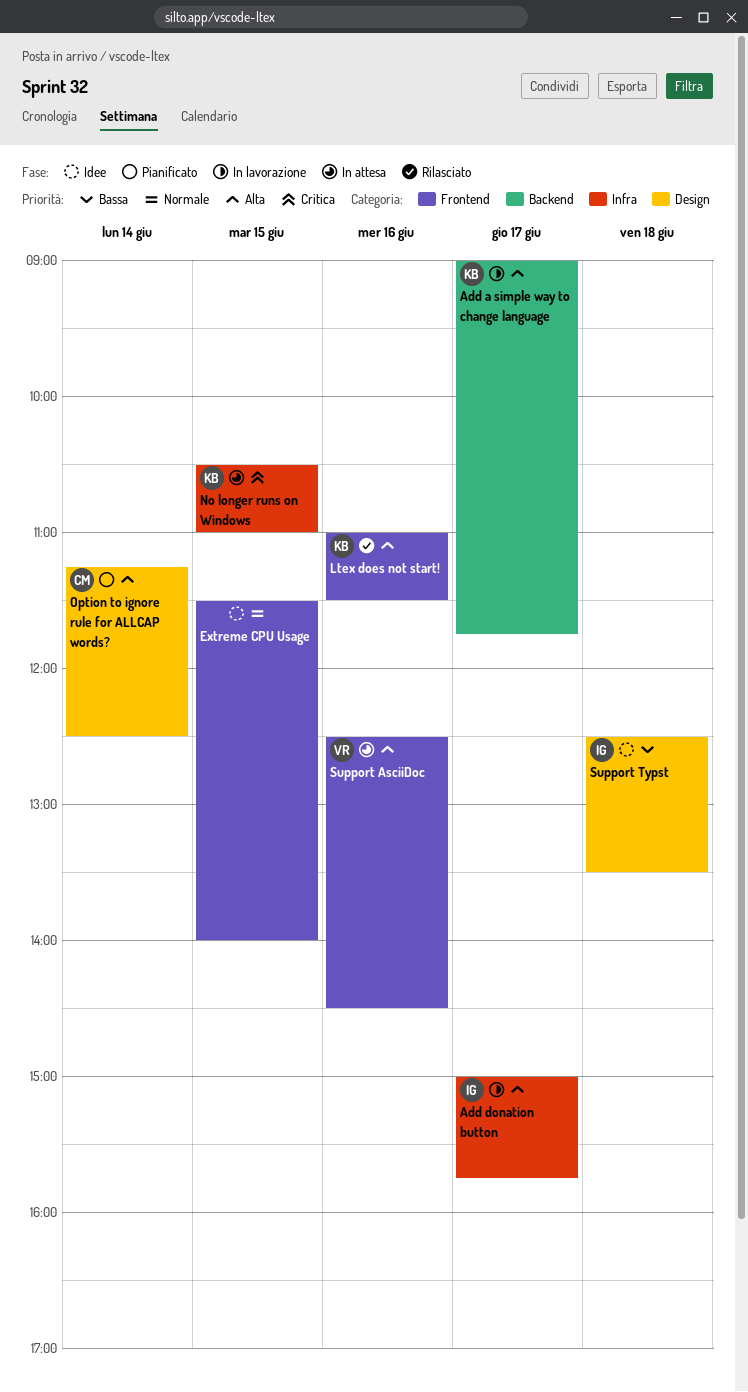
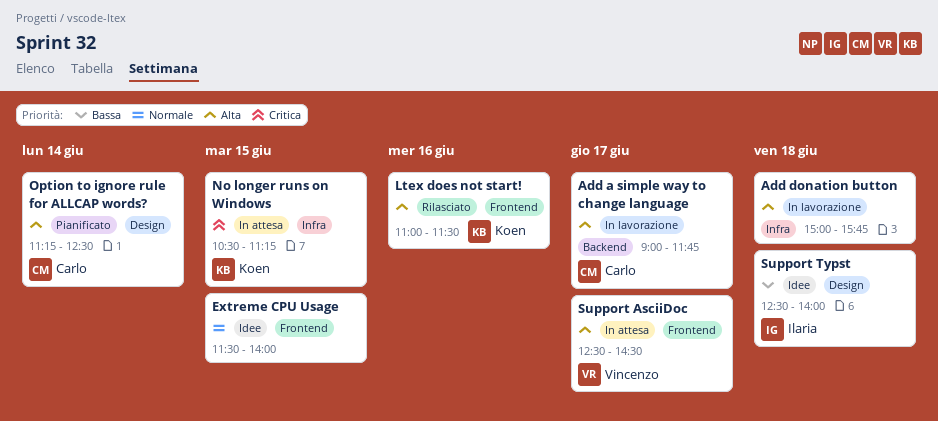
Add a simple way to change language, owner: Koen -> Carlo
Add donation button, owner: Ilaria -> none
Add donation button, day: Jun 17 -> Jun 18
No longer runs on Windows, ends: 11:00 -> 11:15
Support AsciiDoc, day: Jun 16 -> Jun 17
Support Typst, ends: 13:30 -> 14:00

